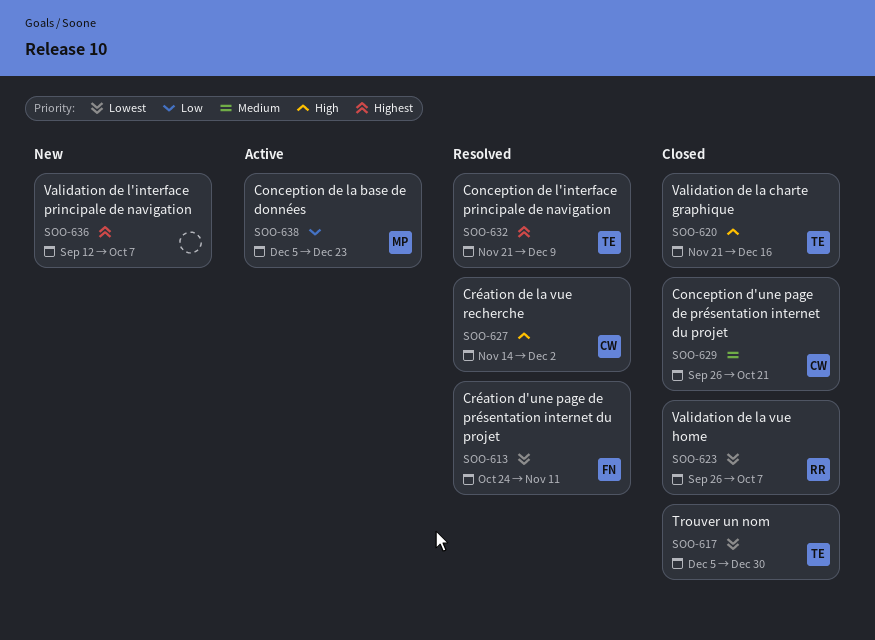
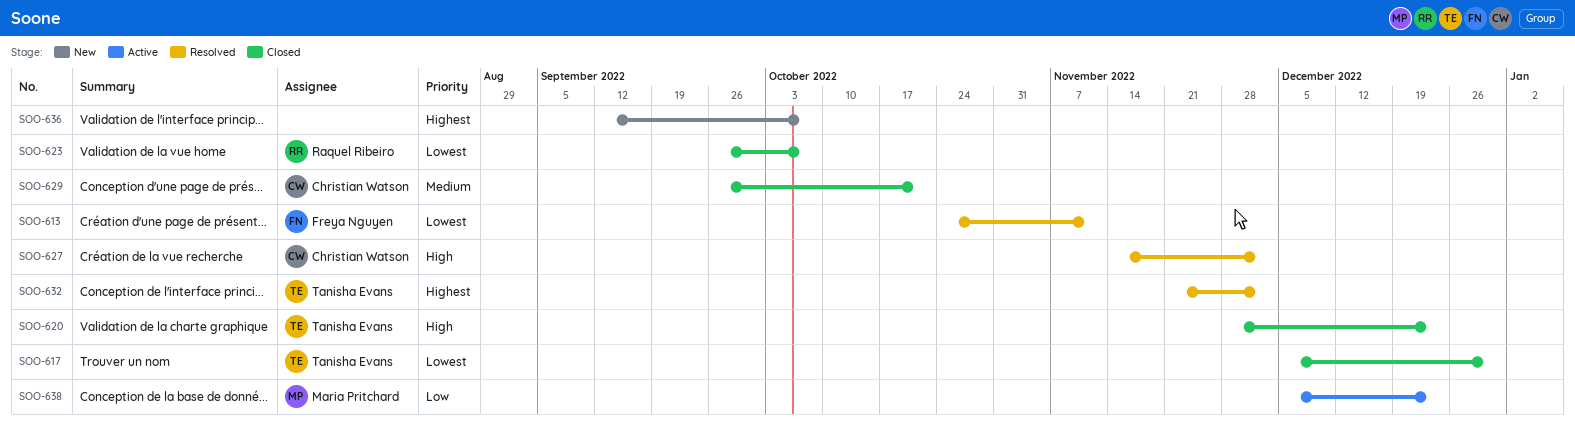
SOO-620, start: Nov 21 -> Nov 28
SOO-620, due: Dec 16 -> Dec 23
SOO-632, due: Dec 9 -> Dec 2

